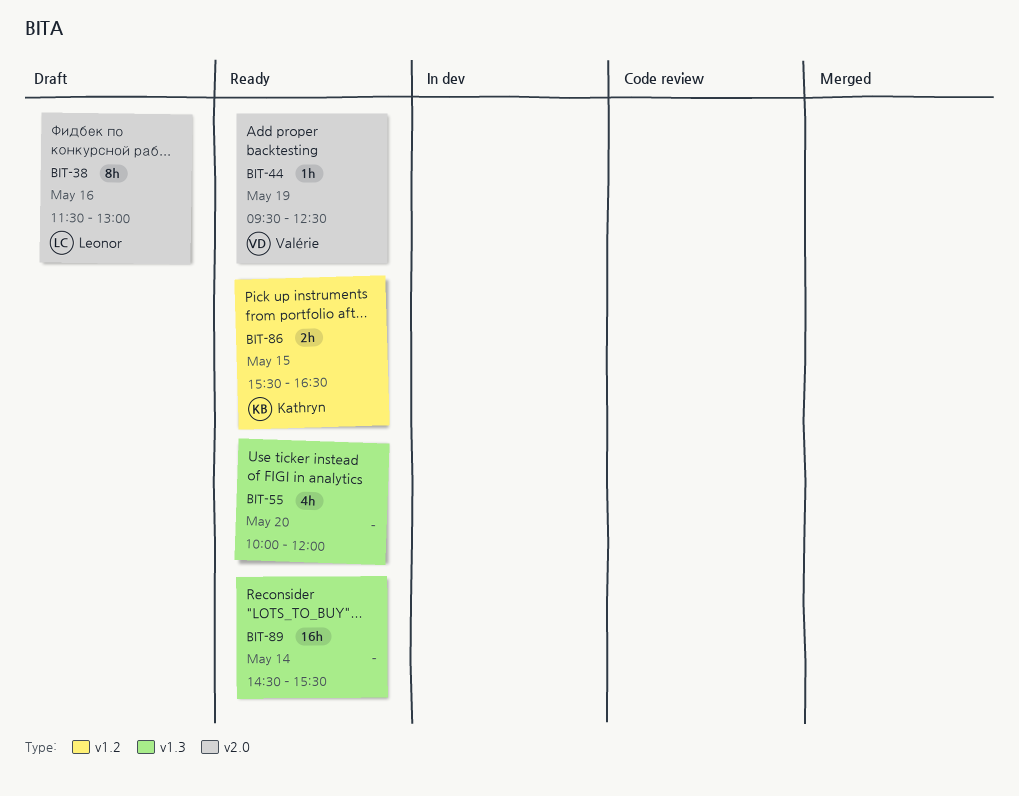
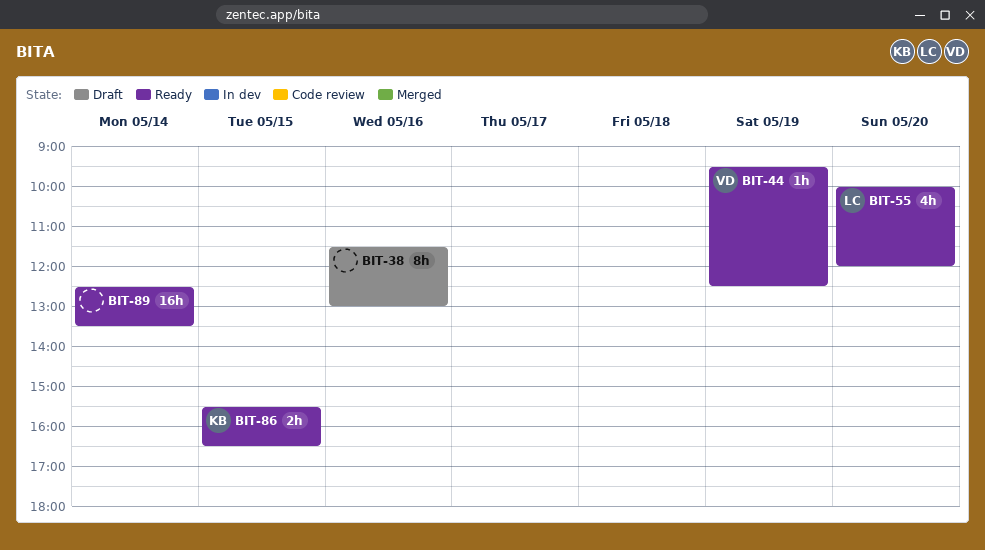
BIT-38, owner: Leonor -> none
BIT-55, owner: none -> Leonor
BIT-89, begins: 14:30 -> 12:30
BIT-89, ends: 15:30 -> 13:30

